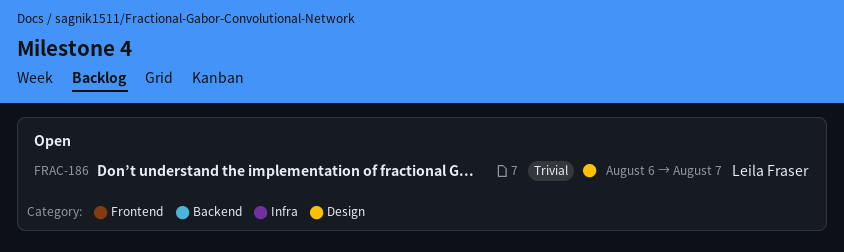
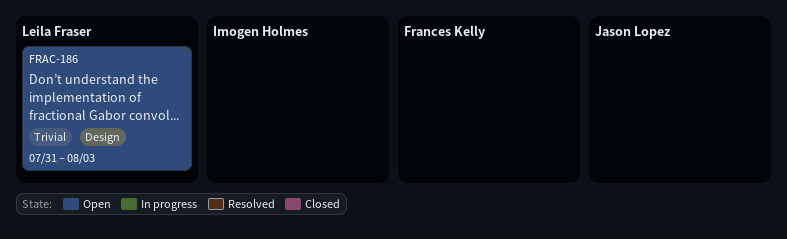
FRAC-186, start: Aug 6 -> Jul 31
FRAC-186, due: Aug 7 -> Aug 3

